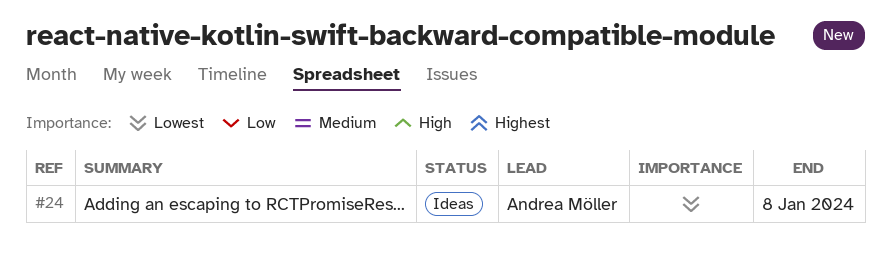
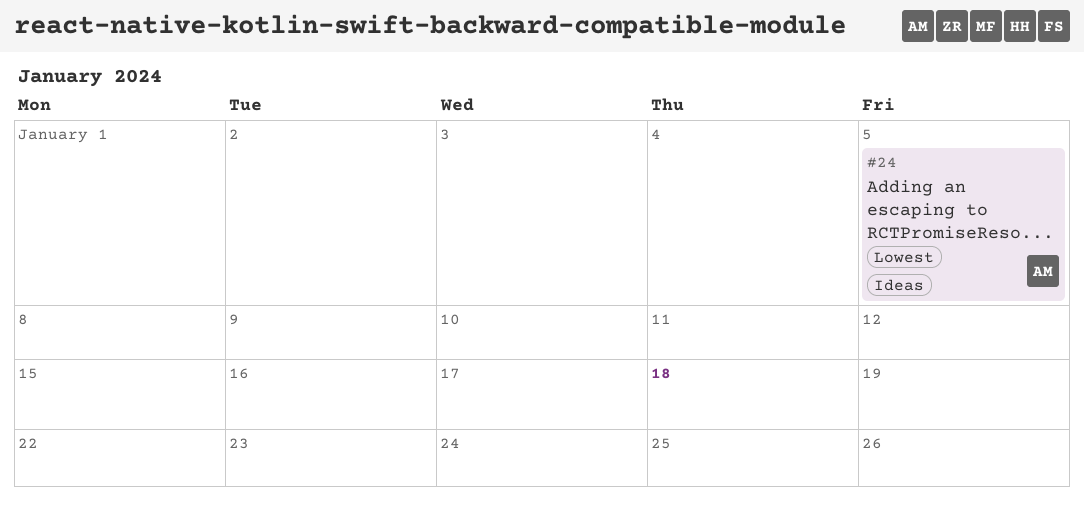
#24, due: Jan 8 -> Jan 5

